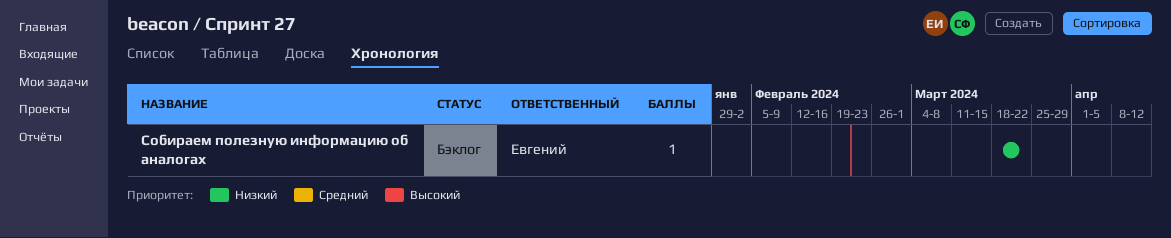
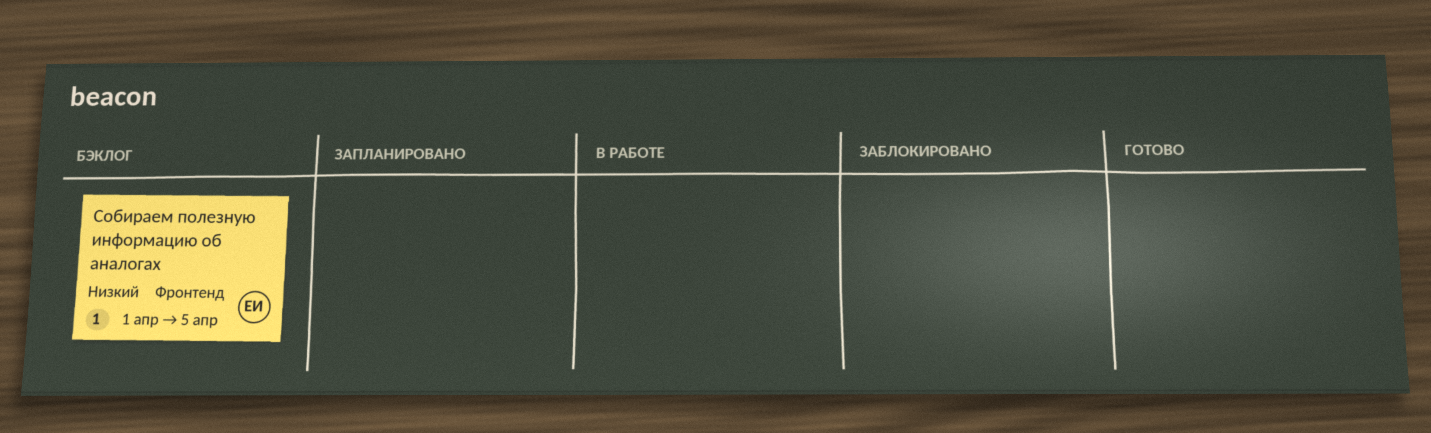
Собираем полезную информацию об аналогах, start: Mar 18 -> Apr 1
Собираем полезную информацию об аналогах, due: Mar 22 -> Apr 5

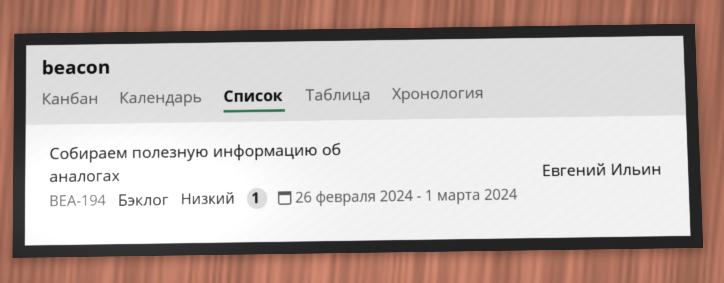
Собираем полезную информацию об аналогах, start: Apr 1 -> Feb 26
Собираем полезную информацию об аналогах, due: Apr 5 -> Mar 1

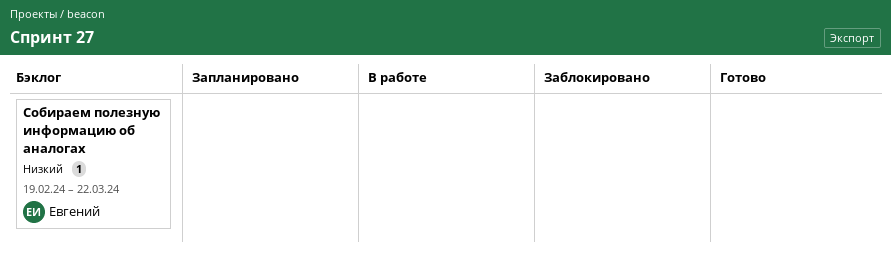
Собираем полезную информацию об аналогах, start: Feb 26 -> Feb 19
Собираем полезную информацию об аналогах, due: Mar 1 -> Mar 22

